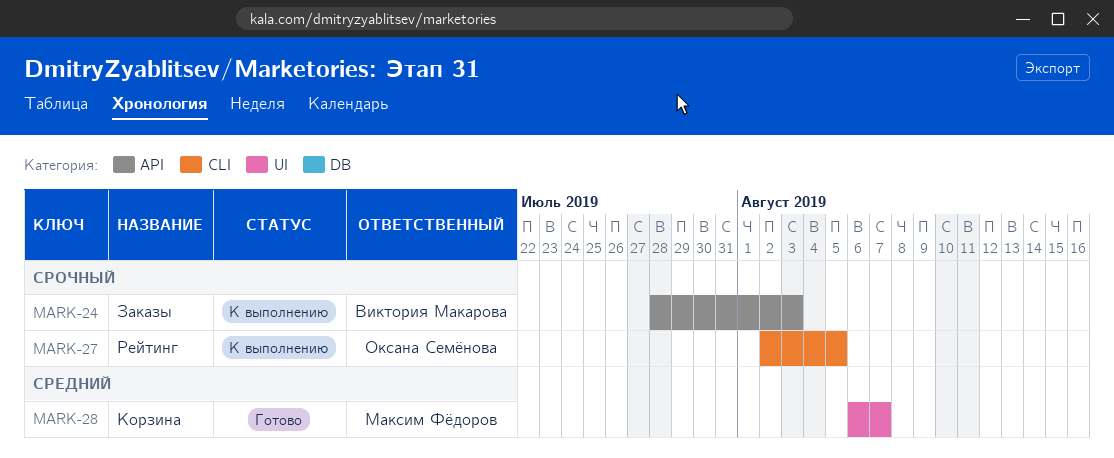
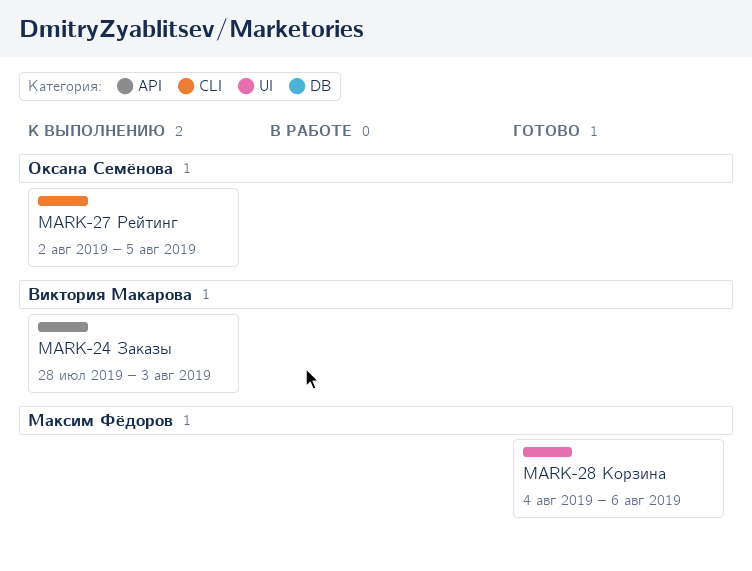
MARK-28, start: Aug 6 -> Aug 4
MARK-28, due: Aug 7 -> Aug 6

